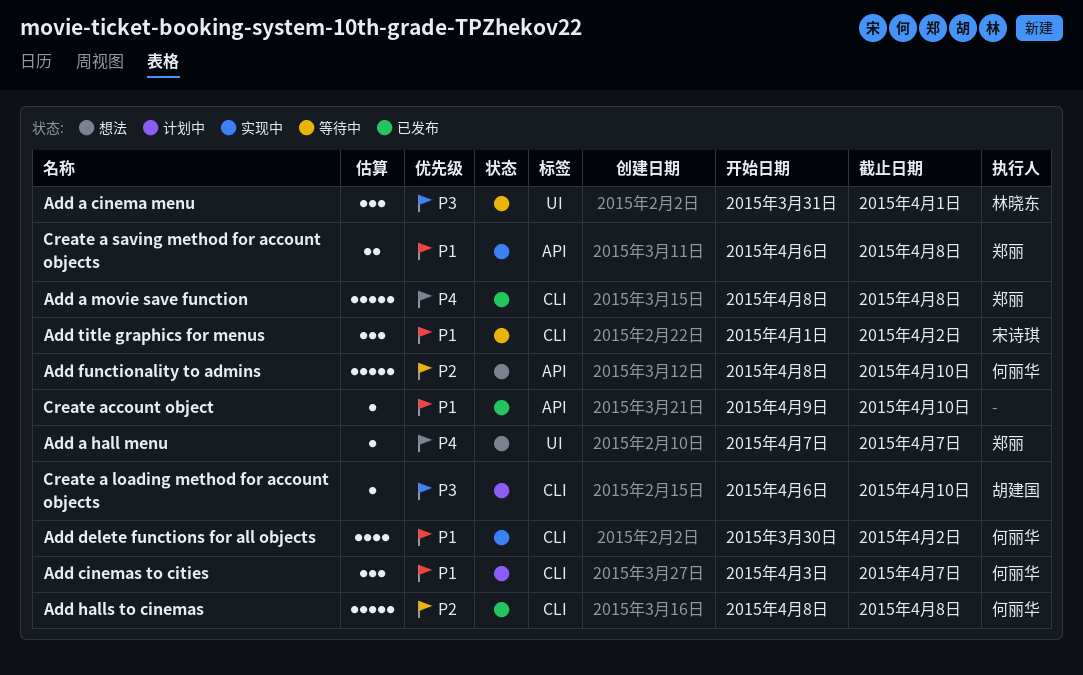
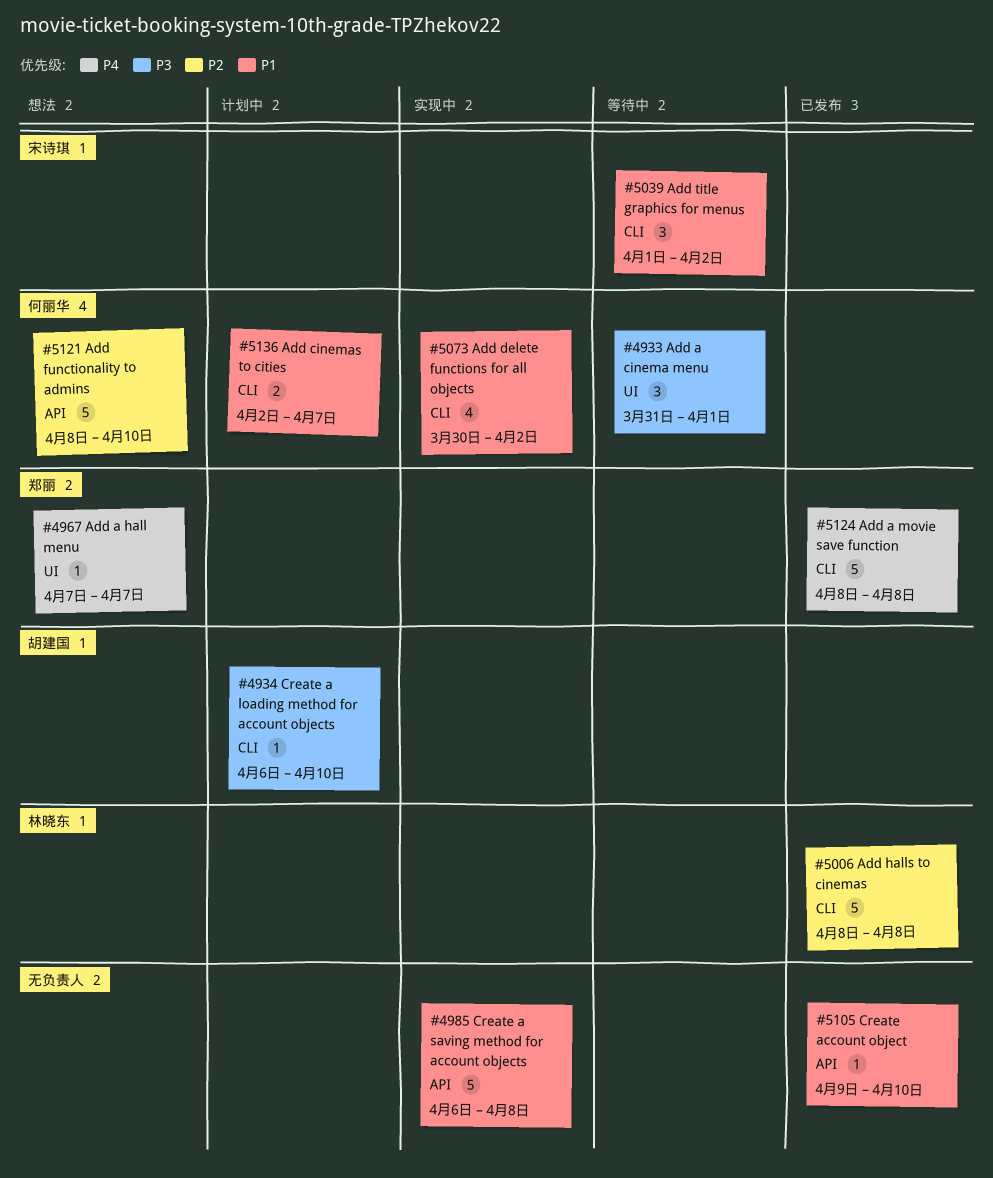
Add a cinema menu, owner: 林晓东 -> 何丽华
Add cinemas to cities, estimate: 3 -> 2
Add cinemas to cities, start: Apr 3 -> Apr 2
Add halls to cinemas, owner: 何丽华 -> 林晓东
Create a saving method for account objects, owner: 郑丽 -> none
Create a saving method for account objects, estimate: 2 -> 5

